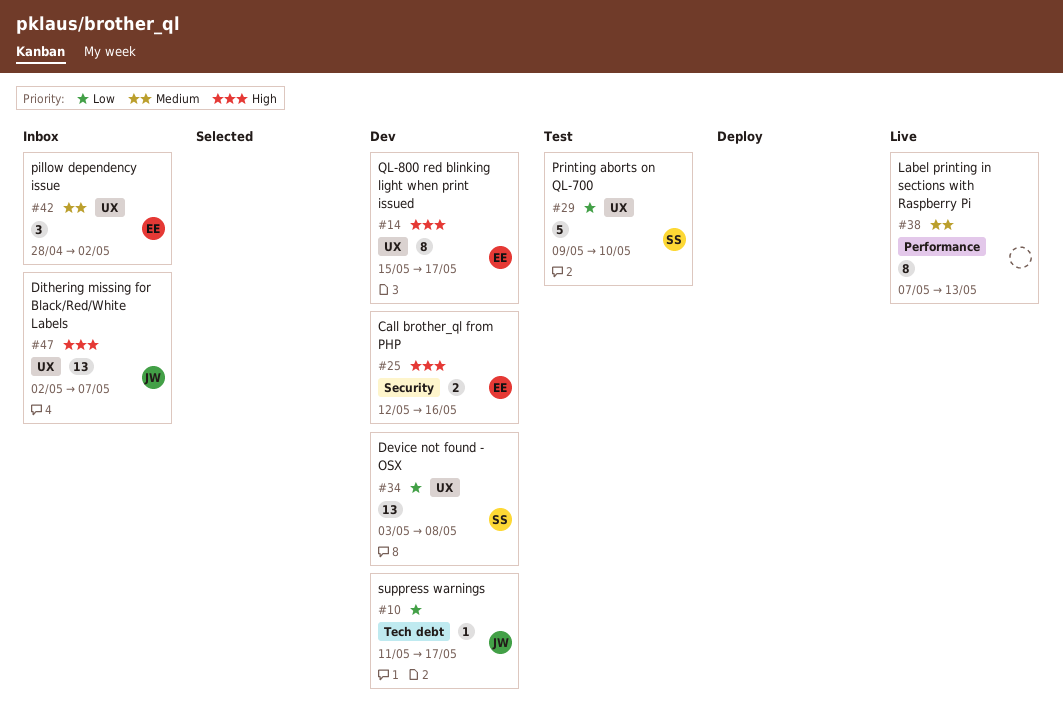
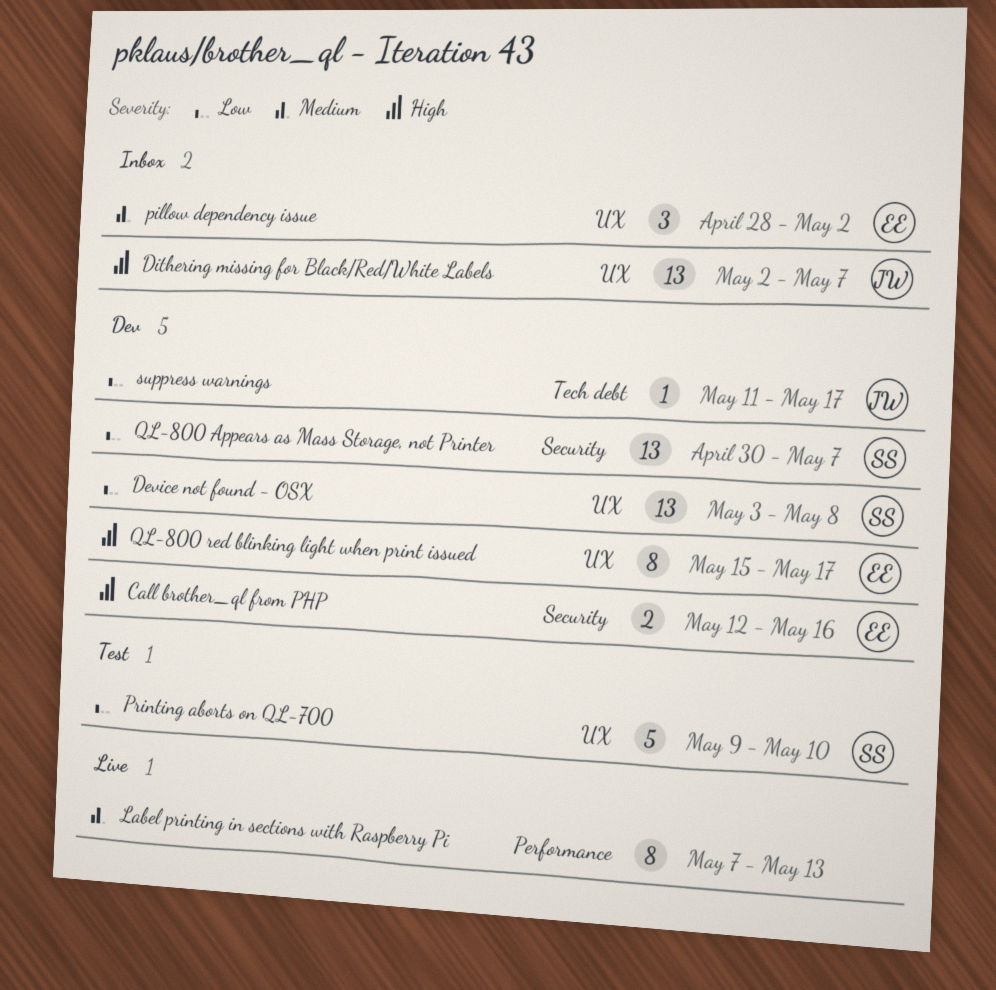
QL-800 Appears as Mass Storage, not Printer: none -> present

